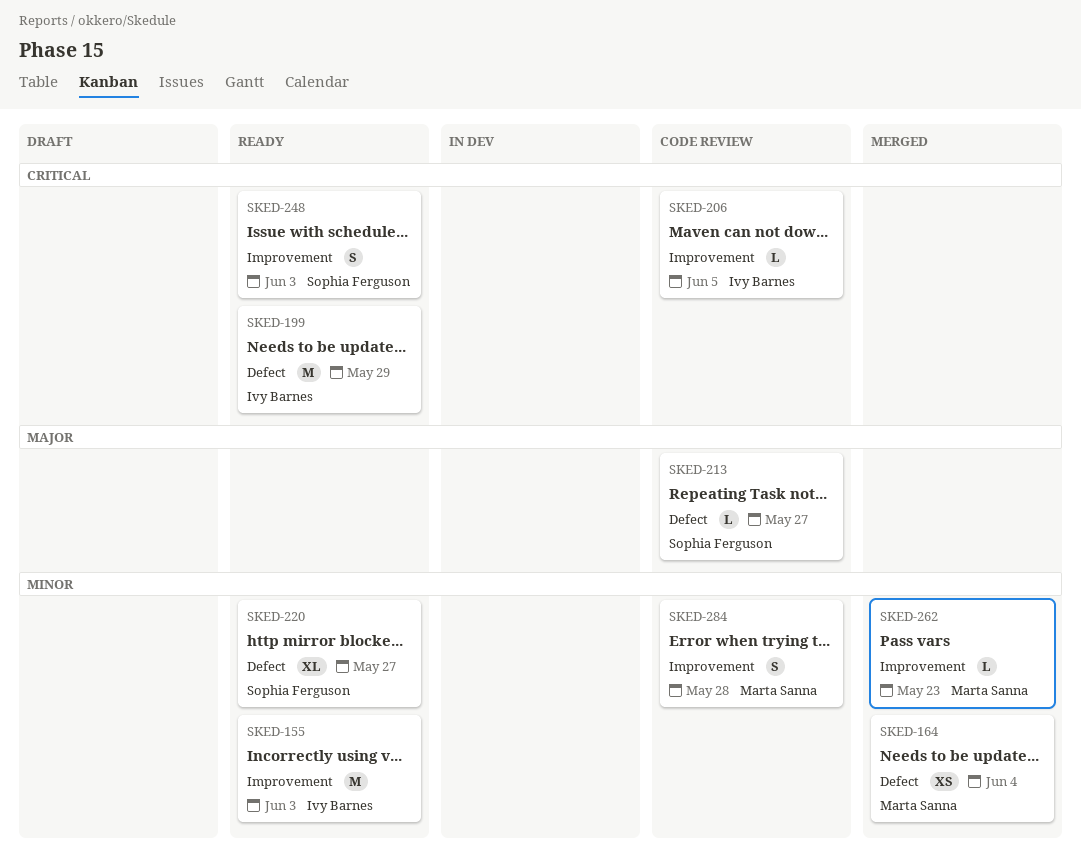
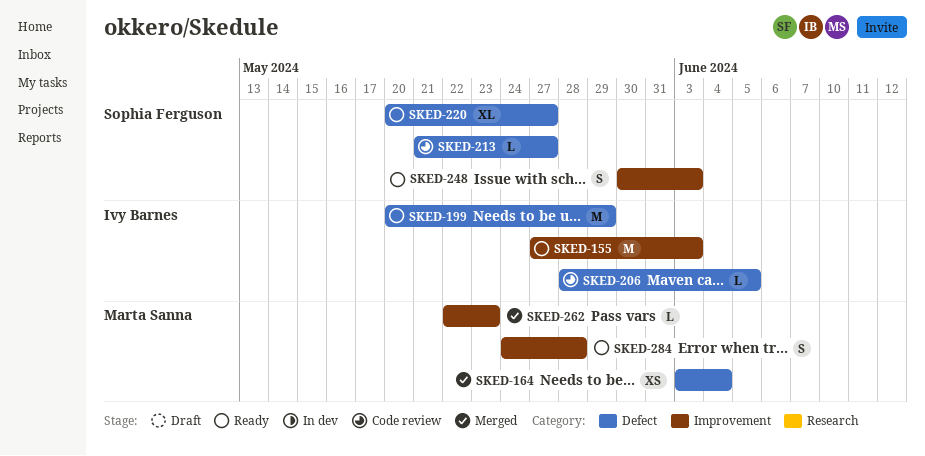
SKED-206, label: Improvement -> Defect
SKED-284, status: Code review -> Ready

